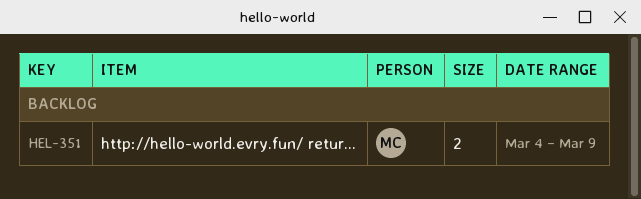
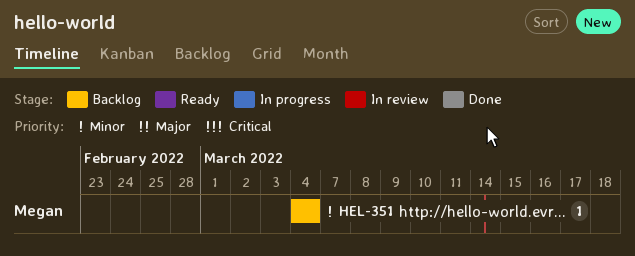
HEL-351, estimate: 2 -> 1
HEL-351, due: Mar 9 -> Mar 4

